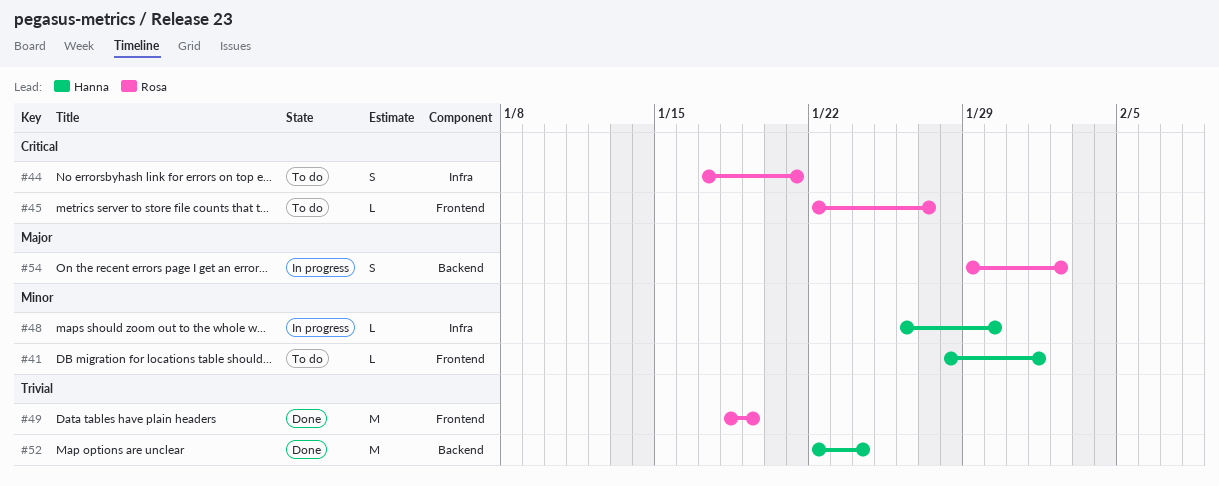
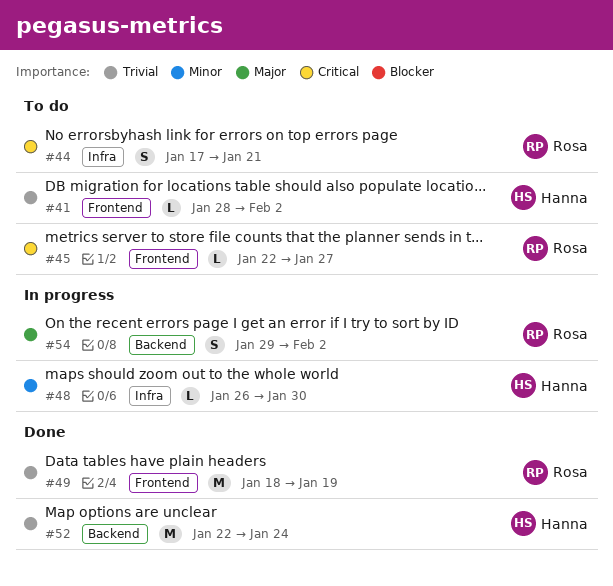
#41, priority: Minor -> Trivial
#41, due: Feb 1 -> Feb 2

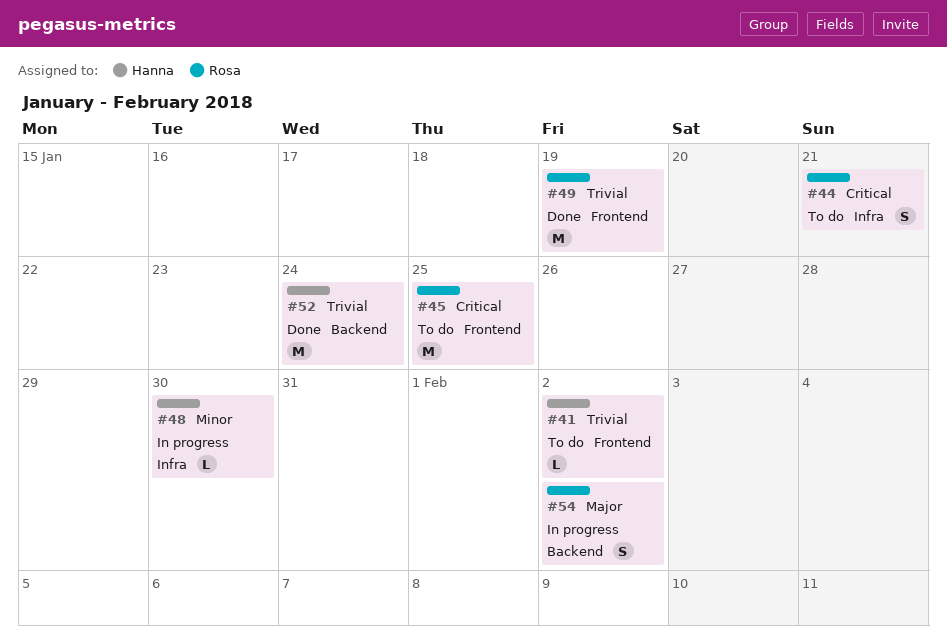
#45, estimate: L -> M
#45, due: Jan 27 -> Jan 25

